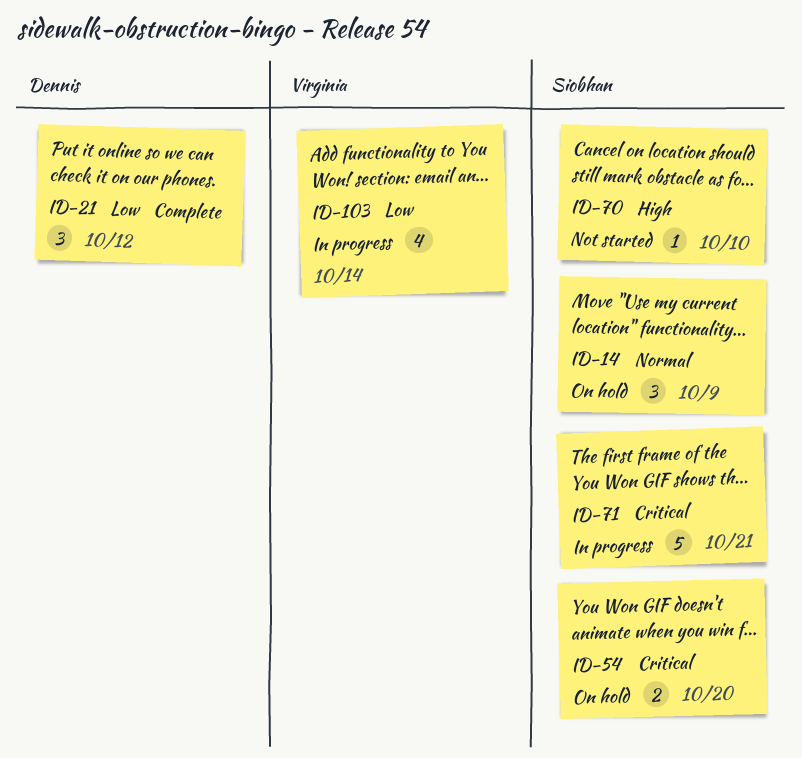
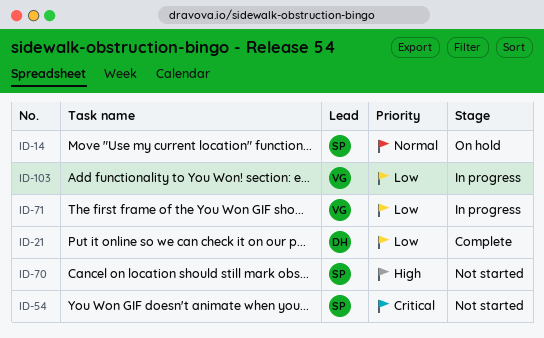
ID-54, status: On hold -> Not started
ID-71, owner: Siobhan -> Virginia
ID-71, priority: Critical -> Low

